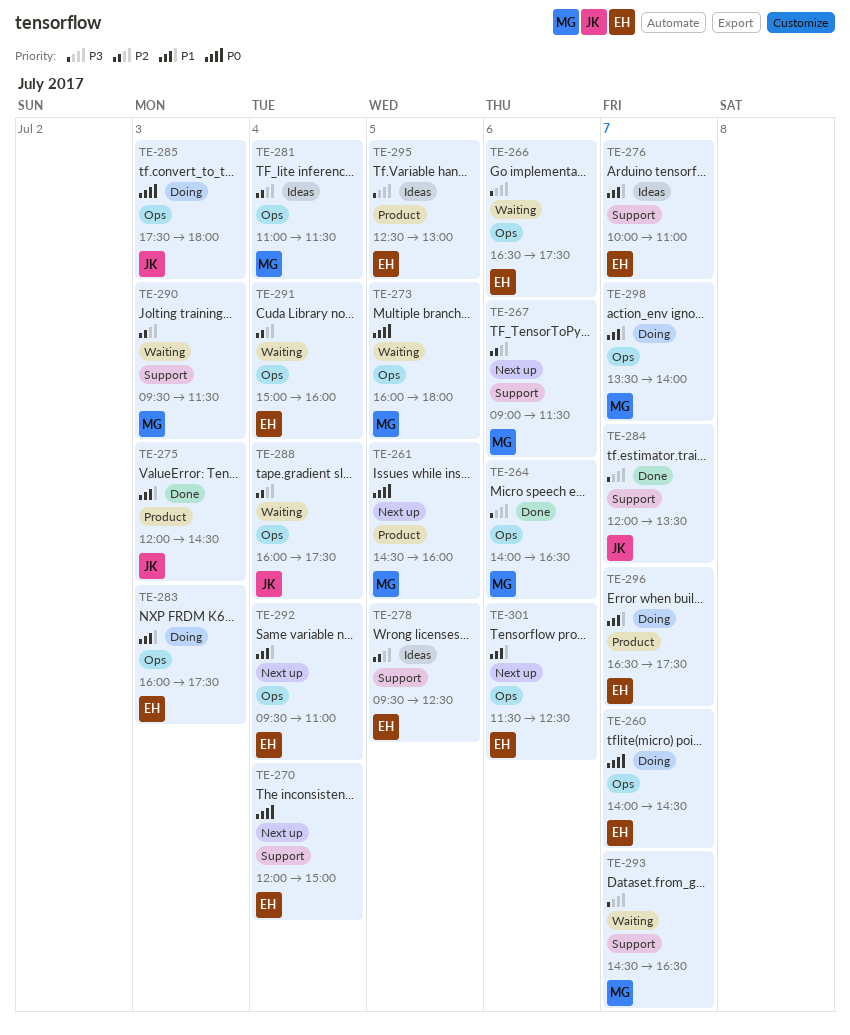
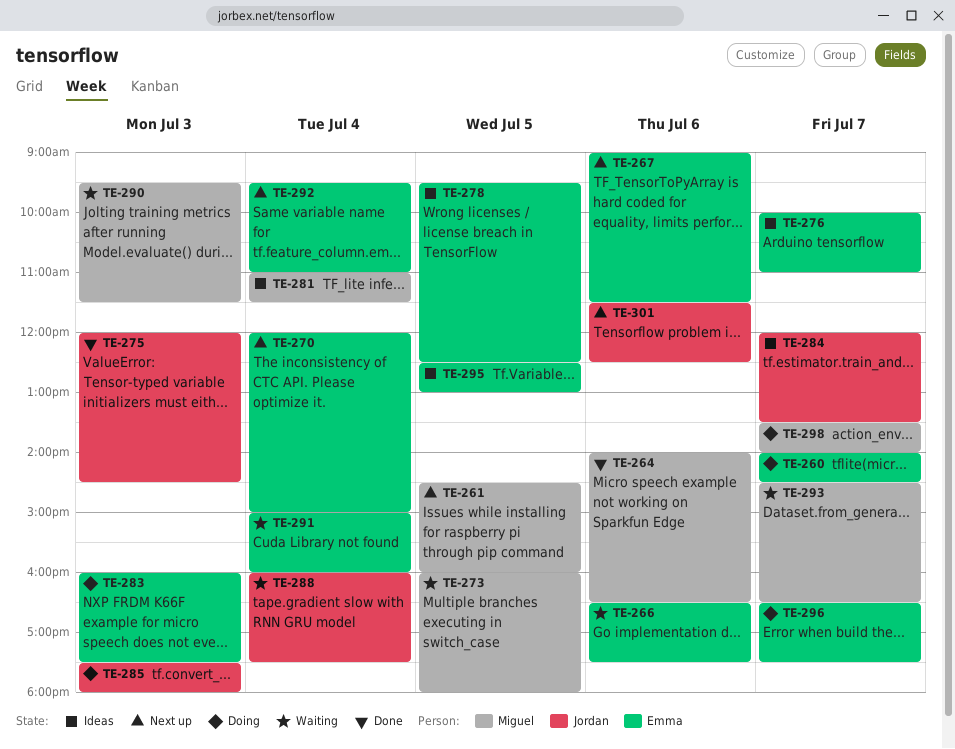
TE-267, owner: Miguel -> Emma
TE-284, status: Done -> Ideas
TE-301, owner: Emma -> Jordan

